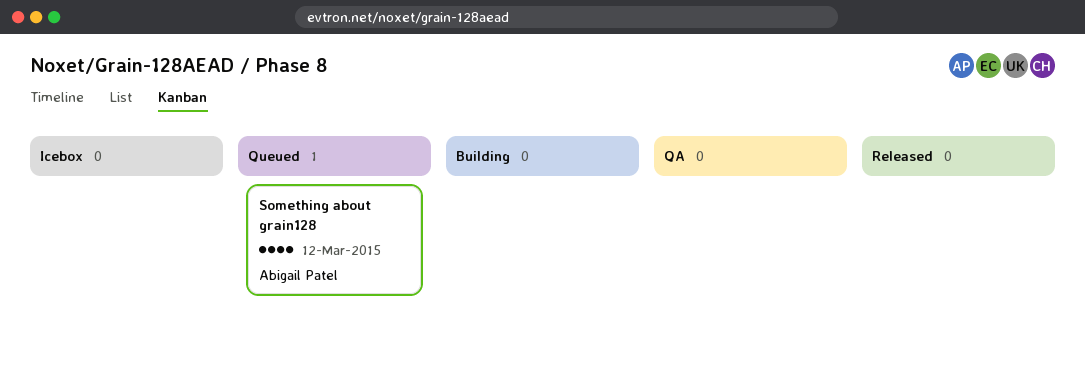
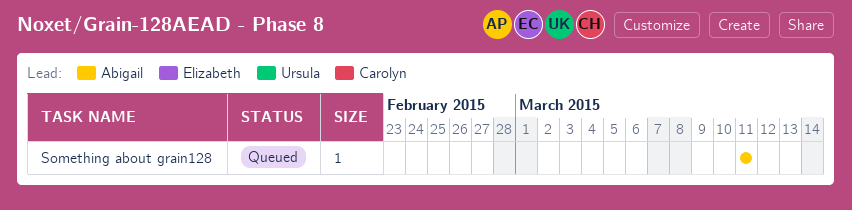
Something about grain128, estimate: 4 -> 1
Something about grain128, due: Mar 12 -> Mar 11

